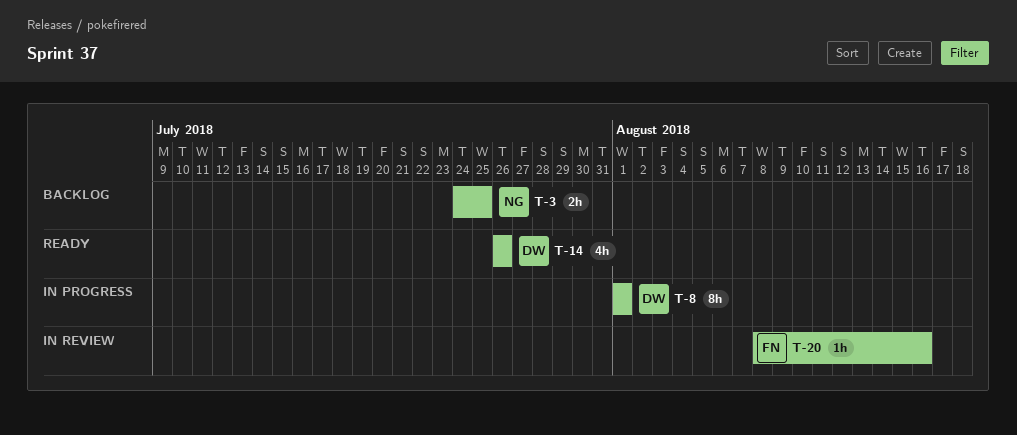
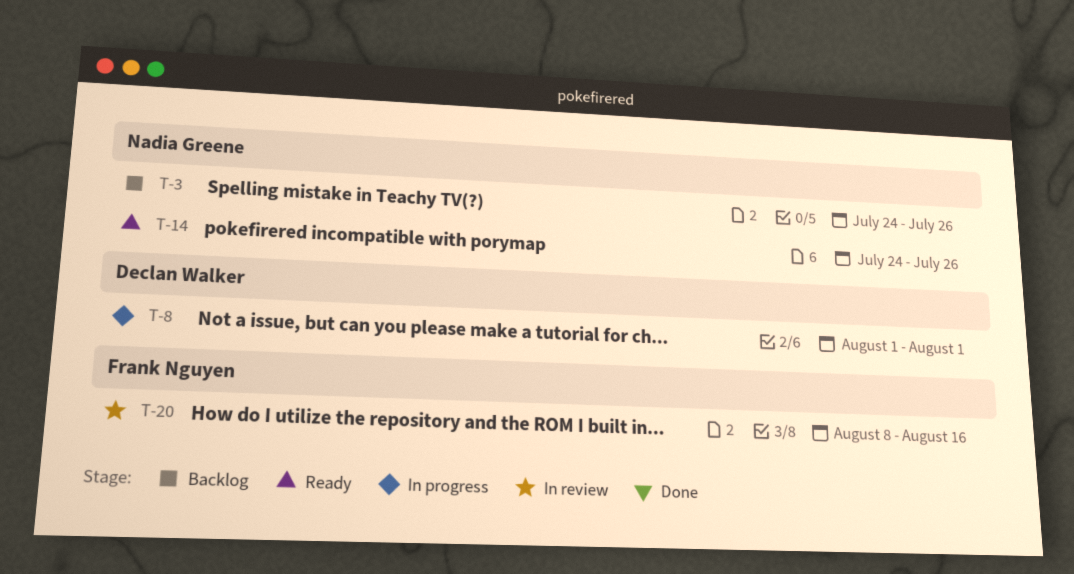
T-3, due: Jul 25 -> Jul 26
T-14, owner: Declan Walker -> Nadia Greene
T-14, start: Jul 26 -> Jul 24

